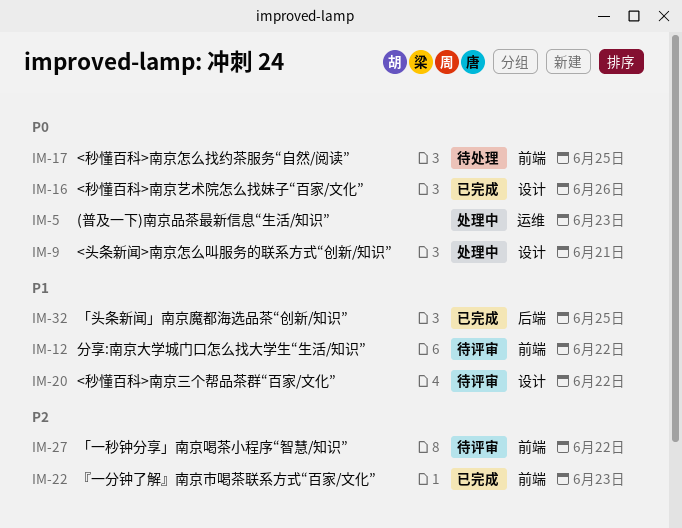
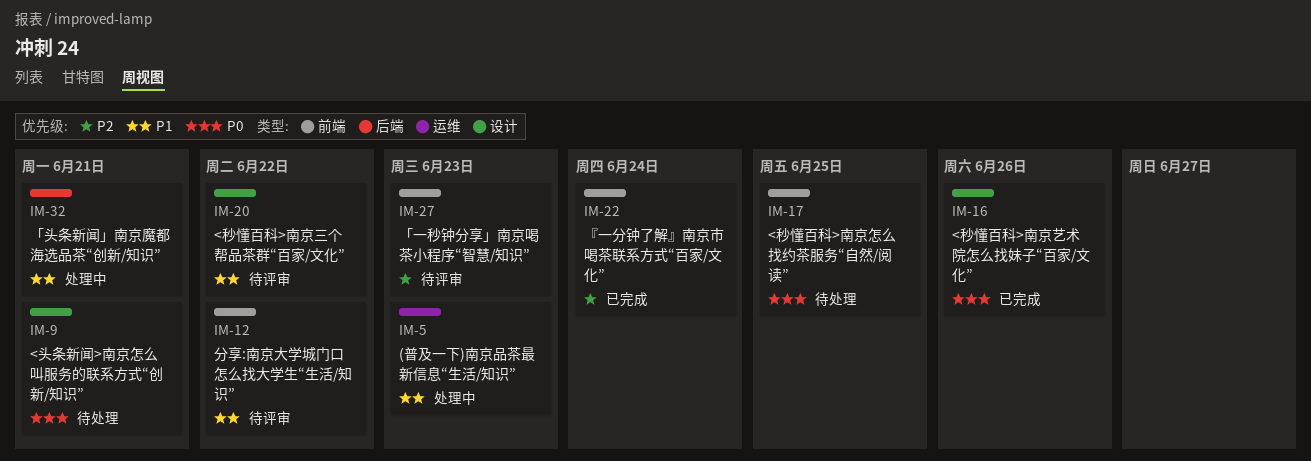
IM-5, priority: P0 -> P1
IM-9, status: 处理中 -> 待处理
IM-22, due: Jun 23 -> Jun 24
IM-27, due: Jun 22 -> Jun 23
IM-32, status: 已完成 -> 处理中
IM-32, due: Jun 25 -> Jun 21

